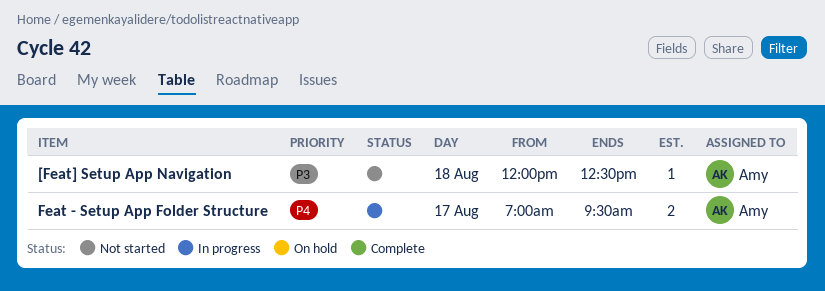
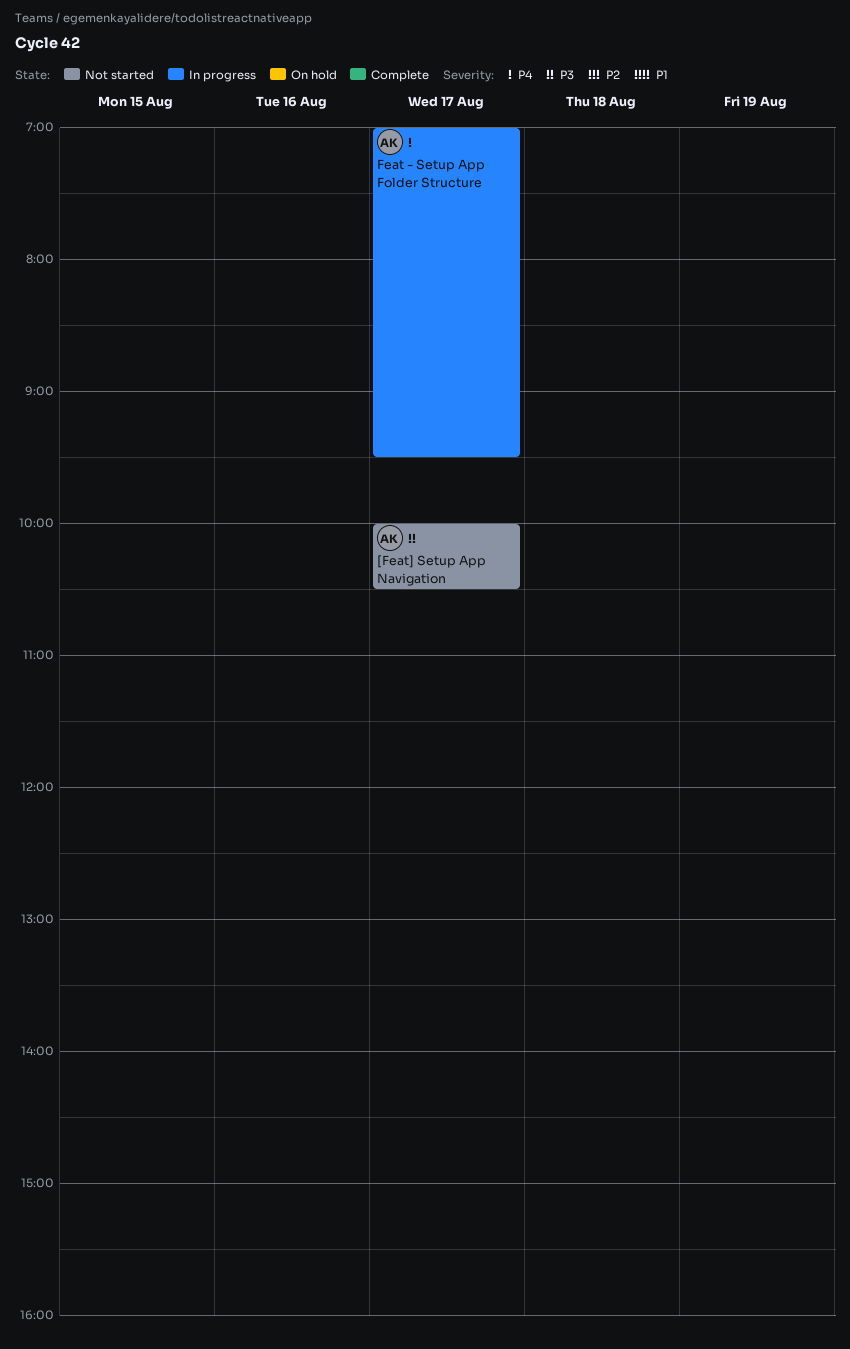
[Feat] Setup App Navigation, day: Aug 18 -> Aug 17
[Feat] Setup App Navigation, begins: 12:00 -> 10:00
[Feat] Setup App Navigation, ends: 12:30 -> 10:30

